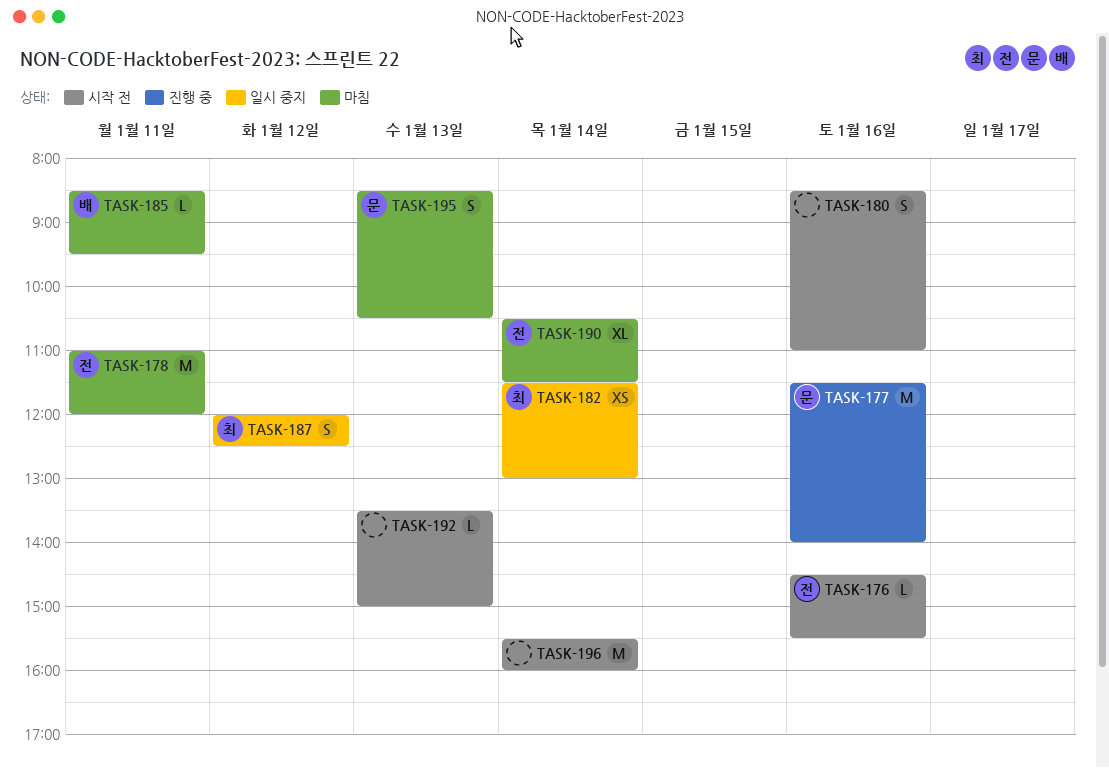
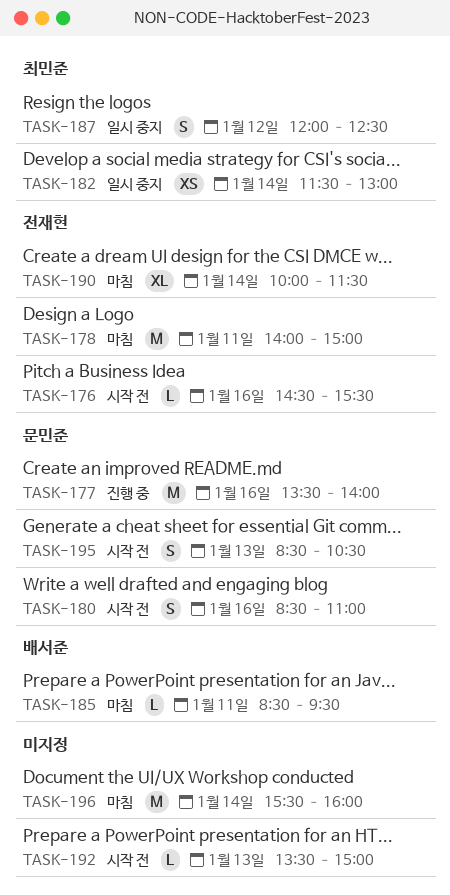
TASK-177, begins: 11:30 -> 13:30
TASK-178, begins: 11:00 -> 14:00
TASK-178, ends: 12:00 -> 15:00
TASK-180, owner: none -> 문민준
TASK-190, begins: 10:30 -> 10:00
TASK-195, status: 마침 -> 시작 전
TASK-196, status: 시작 전 -> 마침

